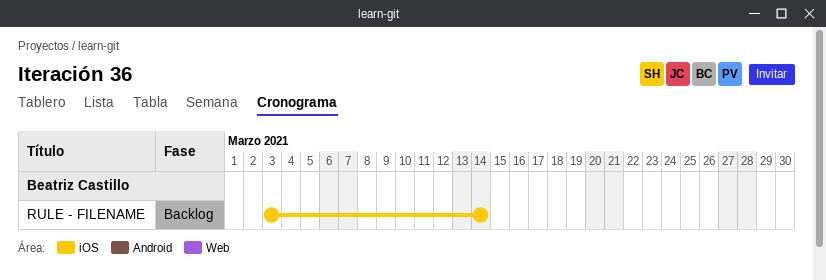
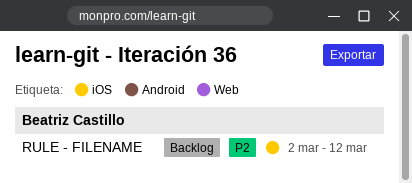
RULE - FILENAME, start: Mar 3 -> Mar 2
RULE - FILENAME, due: Mar 14 -> Mar 12

